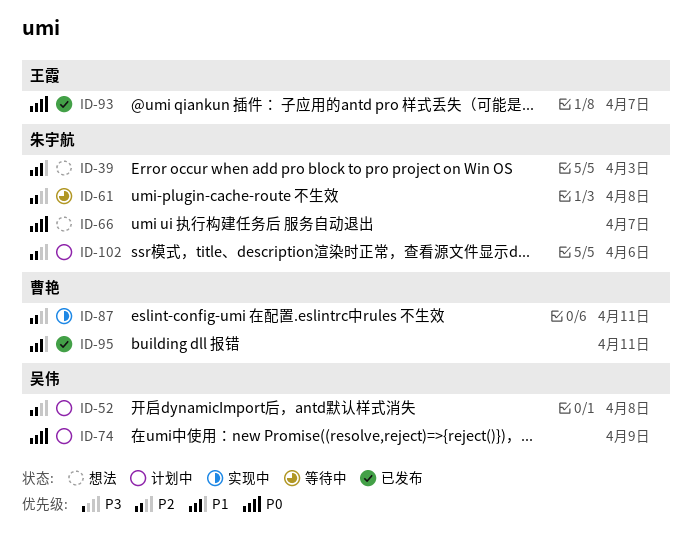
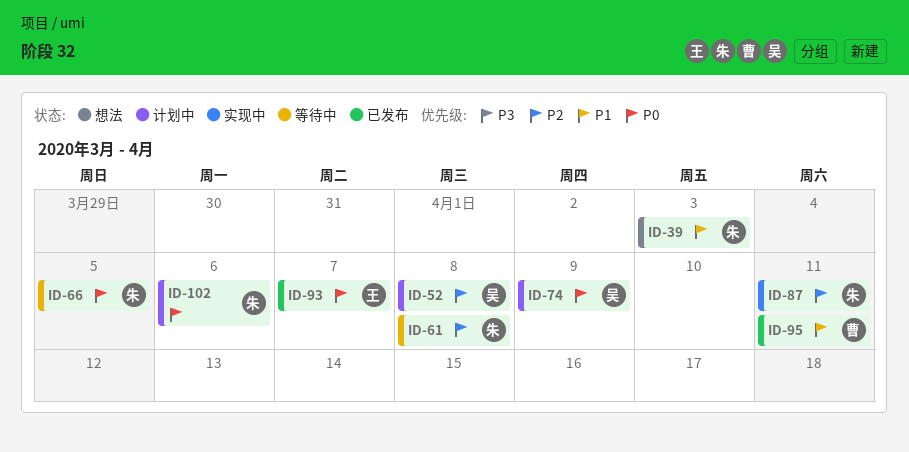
ID-66, status: 想法 -> 等待中
ID-66, due: Apr 7 -> Apr 5
ID-87, owner: 曹艳 -> 朱宇航
ID-102, priority: P2 -> P0

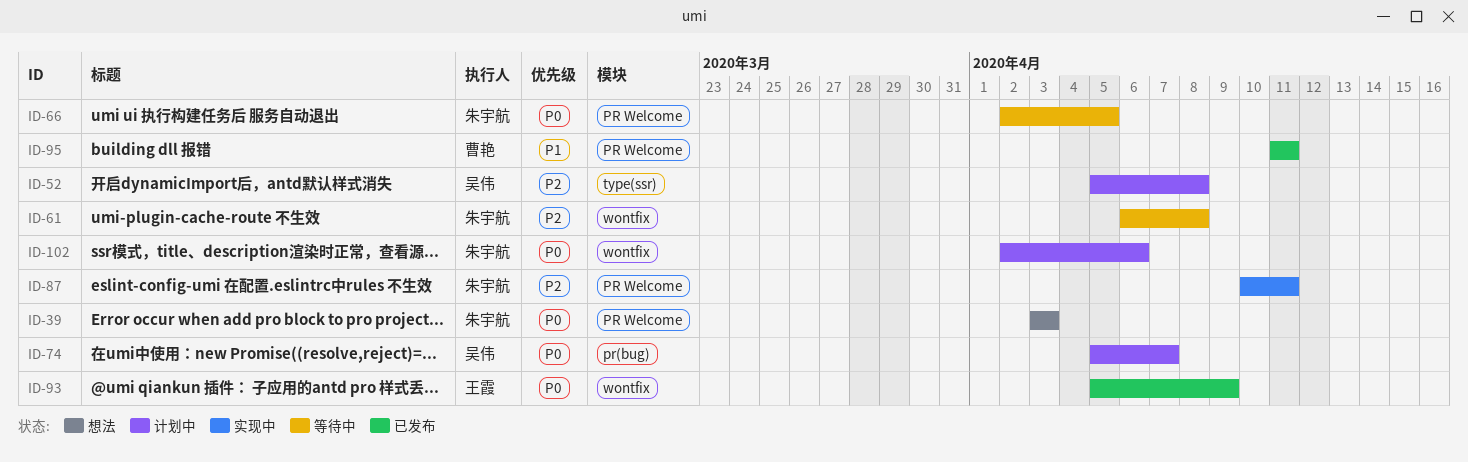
ID-39, priority: P1 -> P0
ID-74, due: Apr 9 -> Apr 7
ID-93, due: Apr 7 -> Apr 9

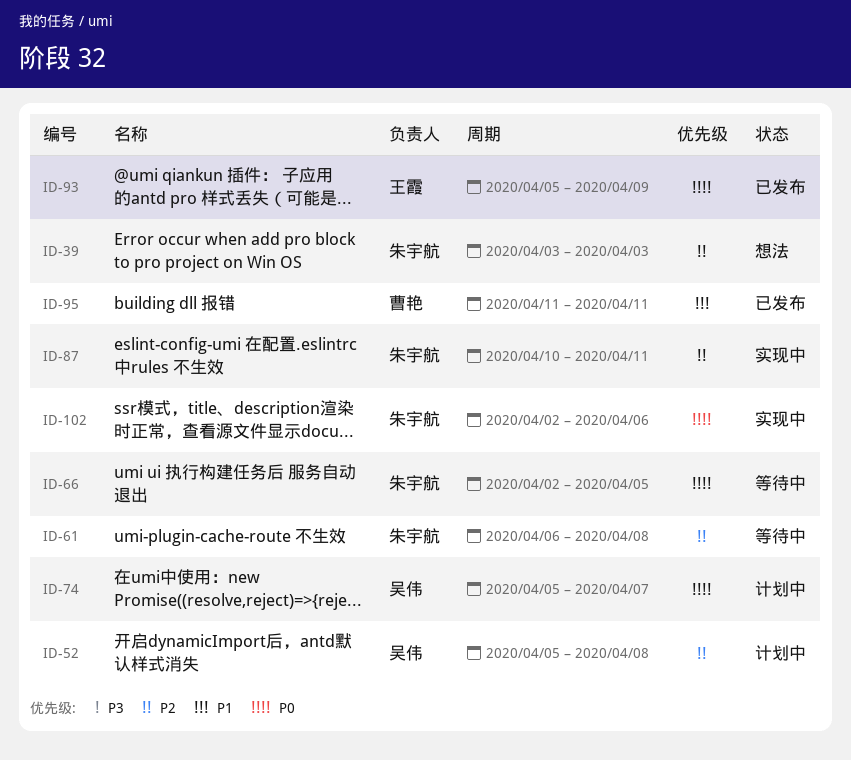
ID-39, priority: P0 -> P2
ID-102, status: 计划中 -> 实现中

